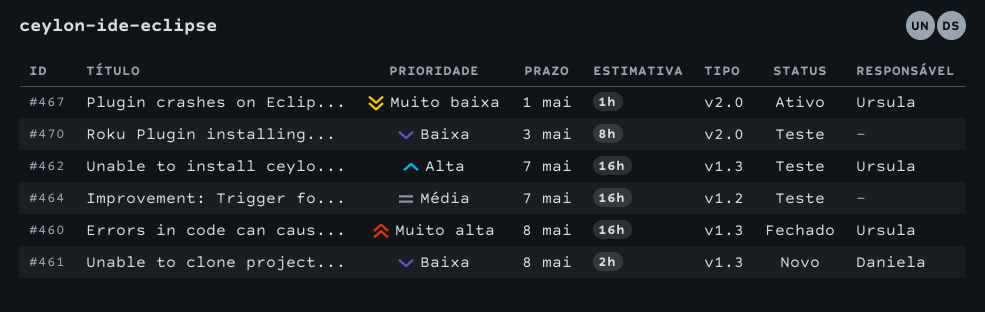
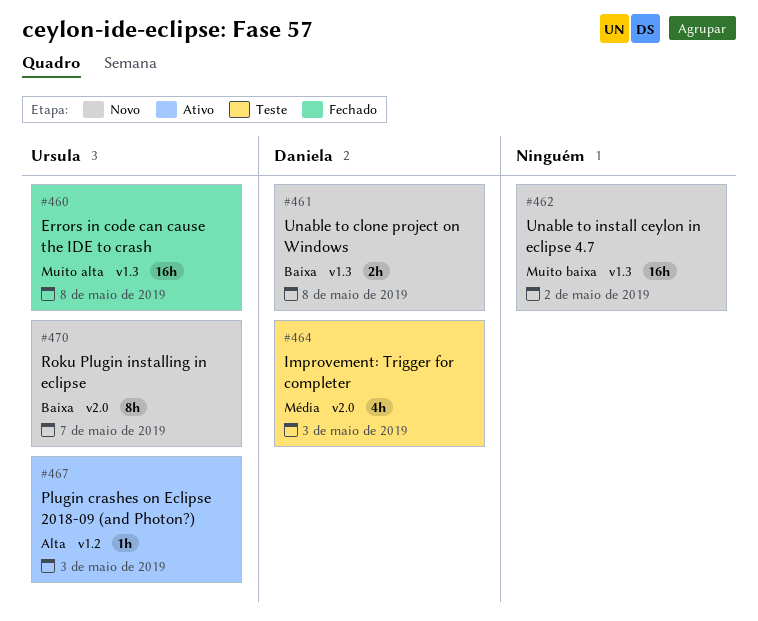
#462, status: Teste -> Novo
#462, owner: Ursula -> none
#462, priority: Alta -> Muito baixa
#462, due: May 7 -> May 2
#464, owner: none -> Daniela
#464, label: v1.2 -> v2.0
#464, estimate: 16h -> 4h
#464, due: May 7 -> May 3
#467, priority: Muito baixa -> Alta
#467, label: v2.0 -> v1.2
#467, due: May 1 -> May 3
#470, status: Teste -> Novo
#470, owner: none -> Ursula
#470, due: May 3 -> May 7

